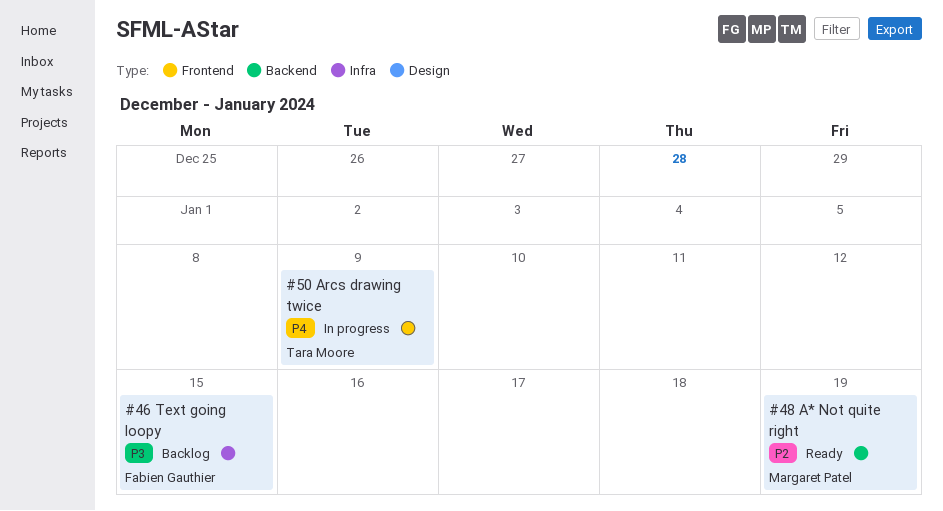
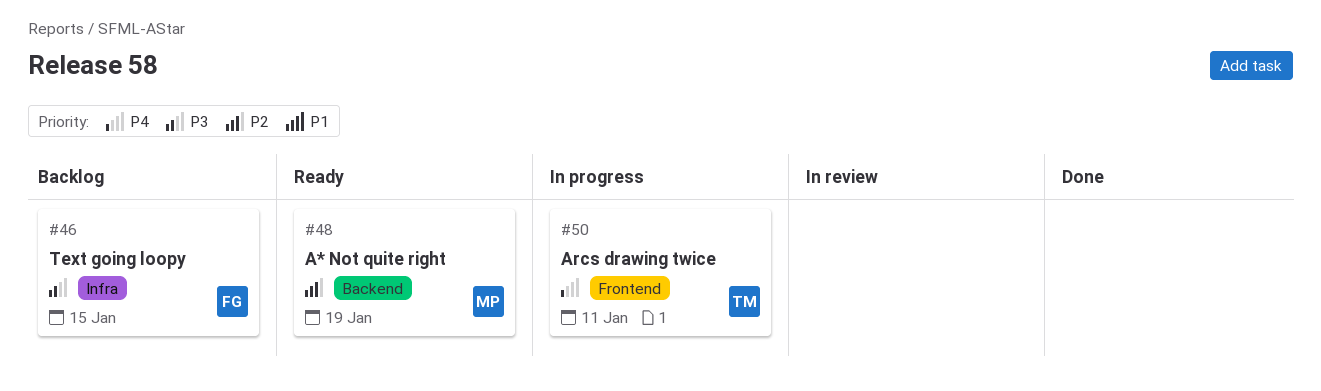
#50, due: Jan 9 -> Jan 11

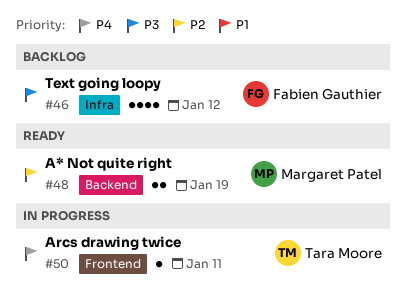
#46, due: Jan 15 -> Jan 12

